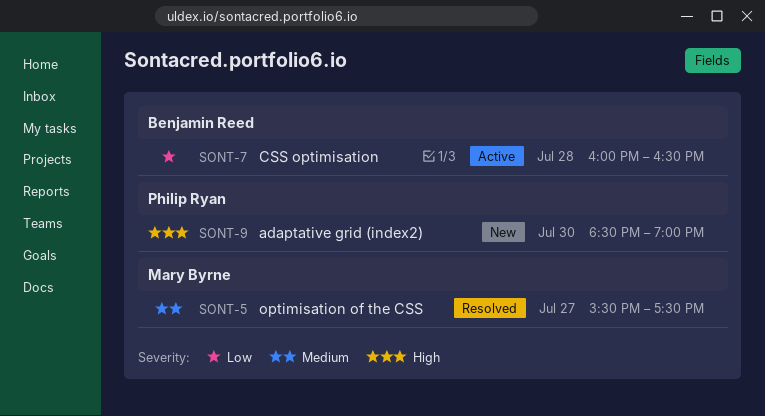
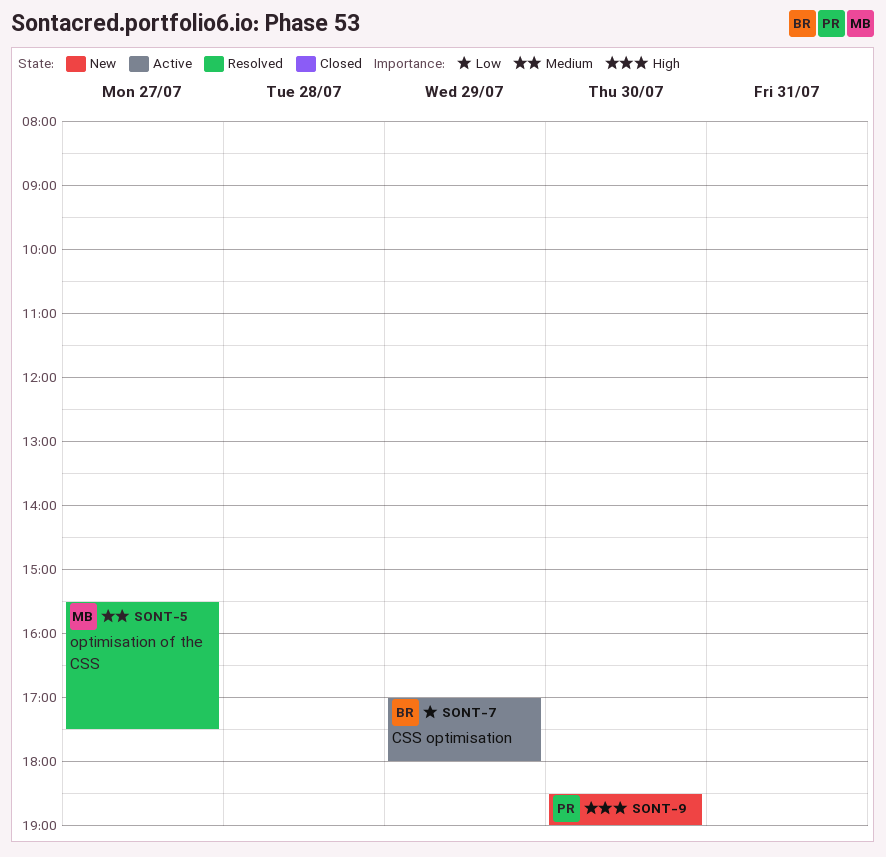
SONT-7, day: Jul 28 -> Jul 29
SONT-7, begins: 16:00 -> 17:00
SONT-7, ends: 16:30 -> 18:00

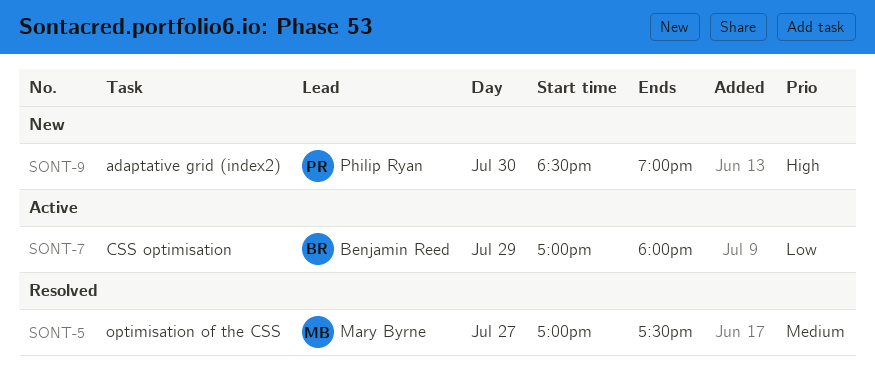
SONT-5, begins: 15:30 -> 17:00

